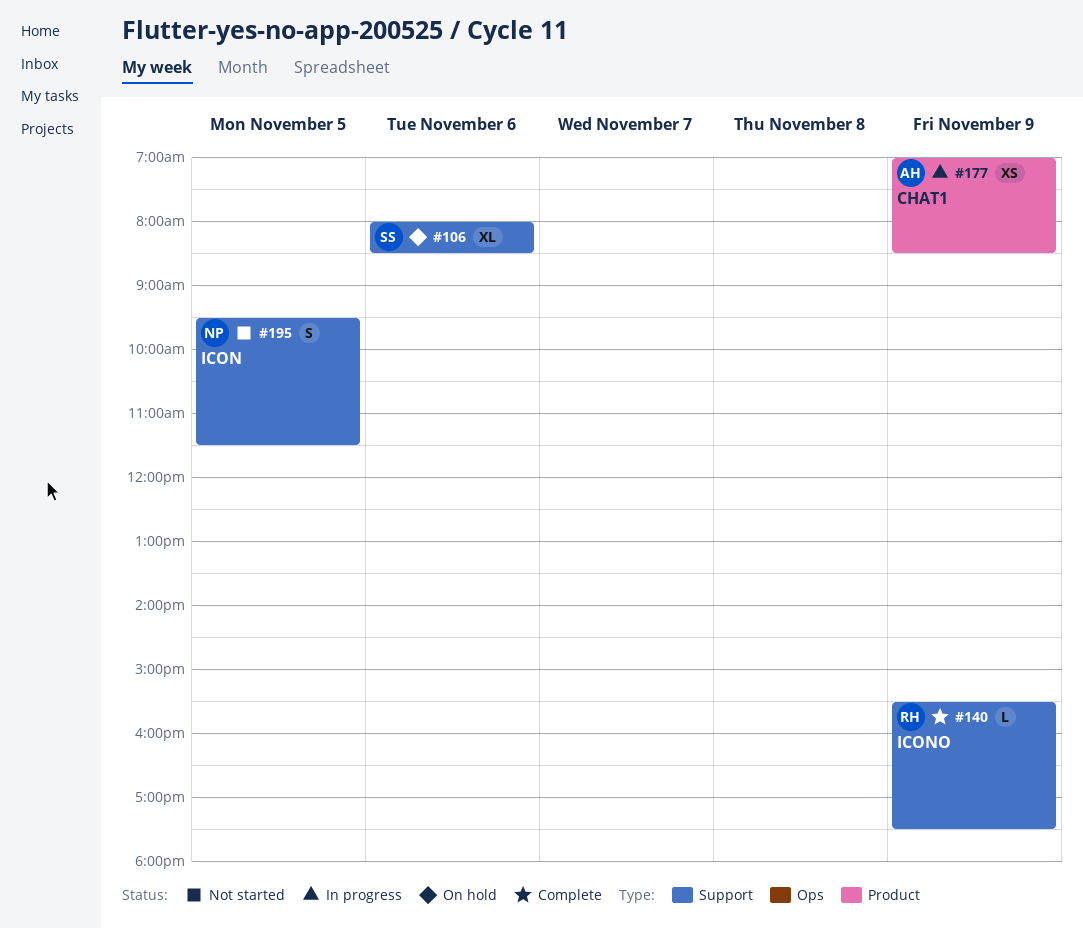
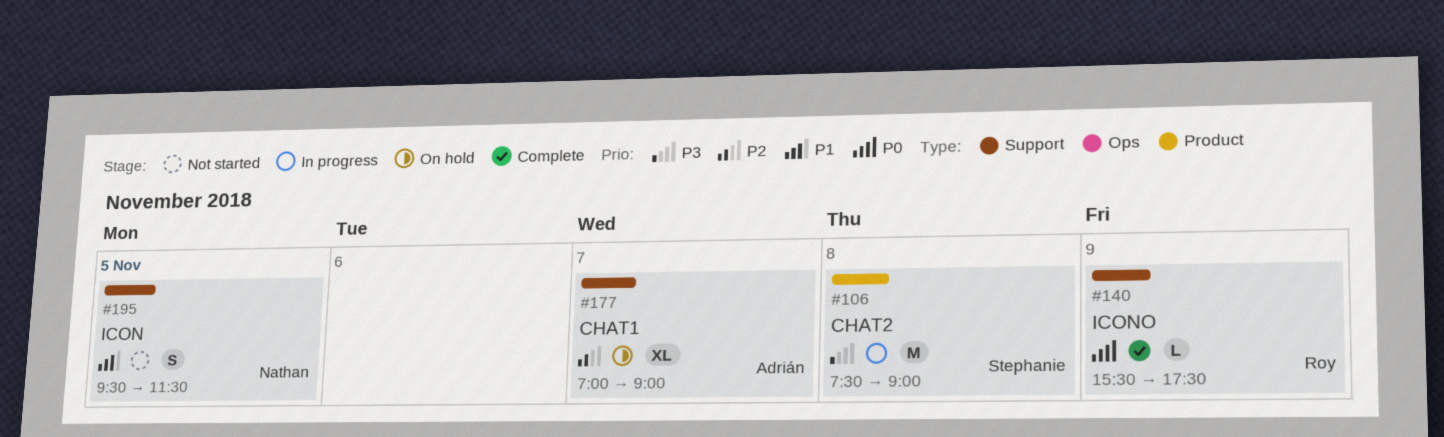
#106, status: On hold -> In progress
#106, label: Support -> Product
#106, estimate: XL -> M
#106, day: Nov 6 -> Nov 8
#106, begins: 08:00 -> 07:30
#106, ends: 08:30 -> 09:00
#177, status: In progress -> On hold
#177, label: Product -> Support
#177, estimate: XS -> XL
#177, day: Nov 9 -> Nov 7
#177, ends: 08:30 -> 09:00

